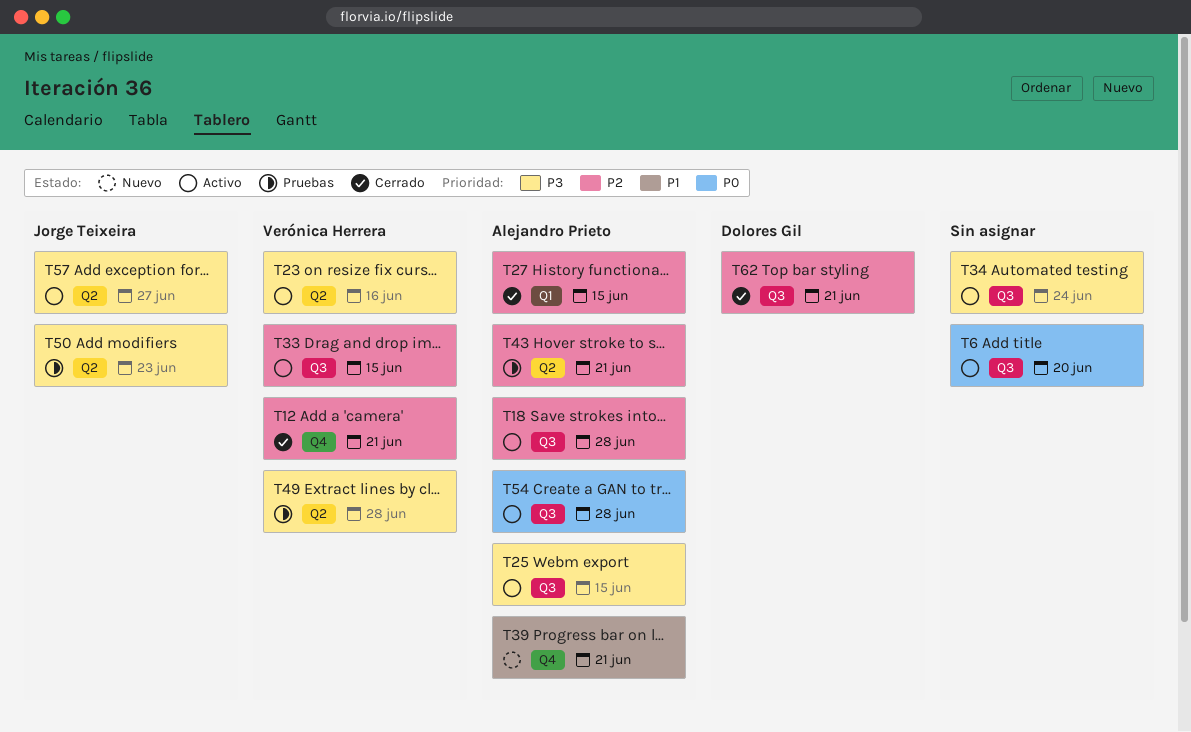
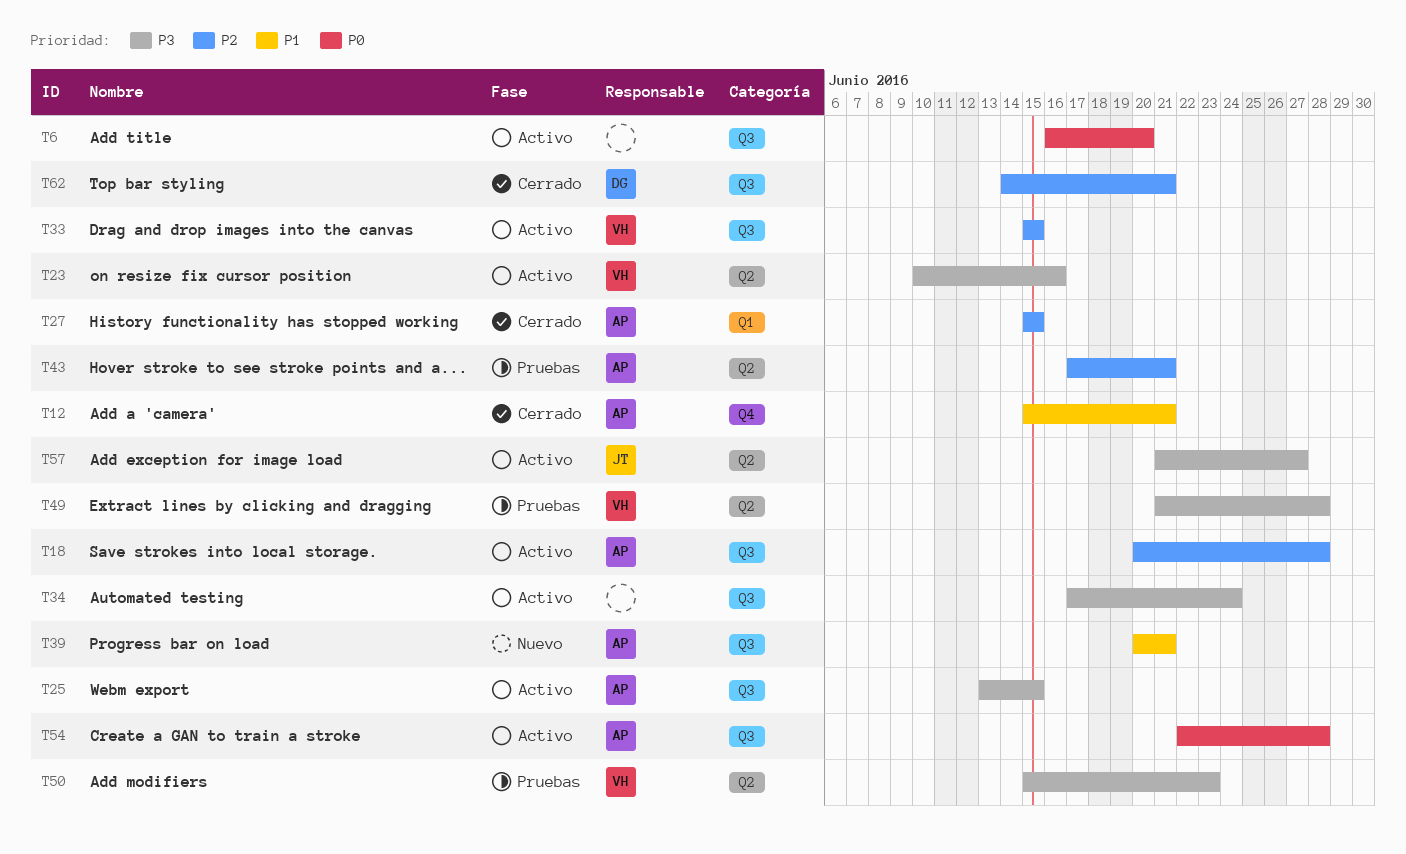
T12, owner: Verónica Herrera -> Alejandro Prieto
T12, priority: P2 -> P1
T39, label: Q4 -> Q3
T50, owner: Jorge Teixeira -> Verónica Herrera

